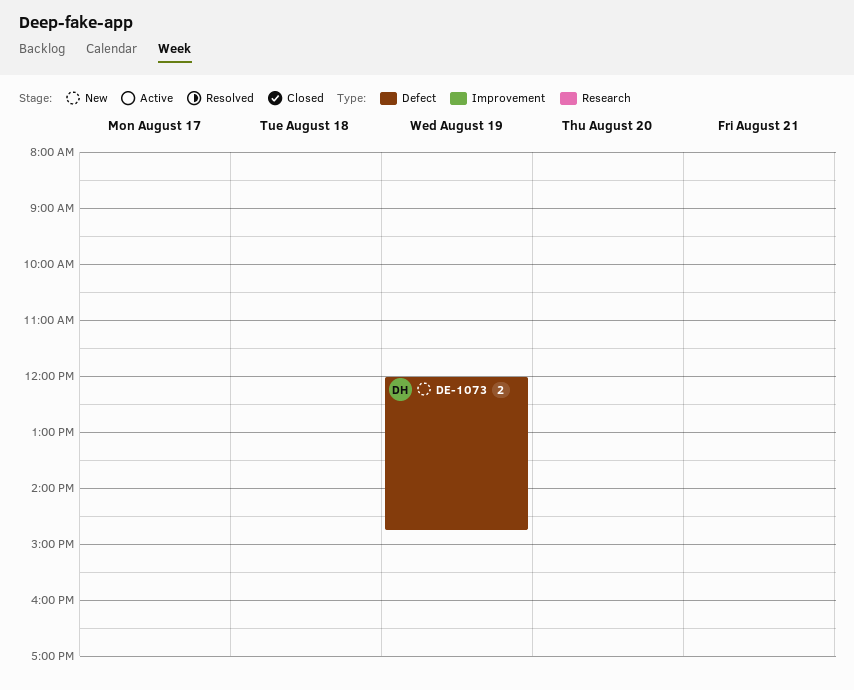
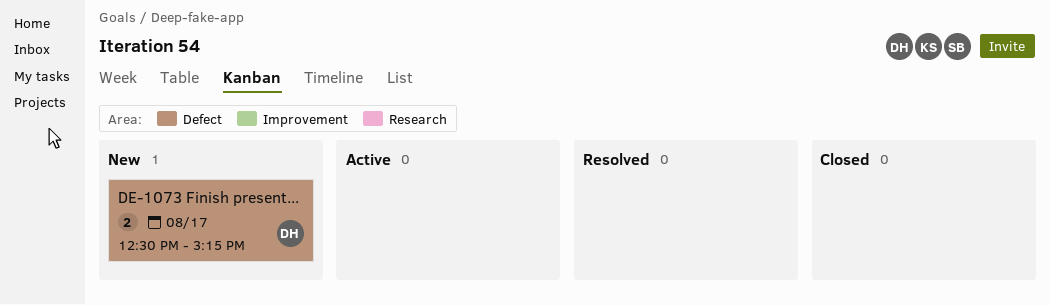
DE-1073, day: Aug 19 -> Aug 17
DE-1073, begins: 12:00 -> 12:30
DE-1073, ends: 14:45 -> 15:15

